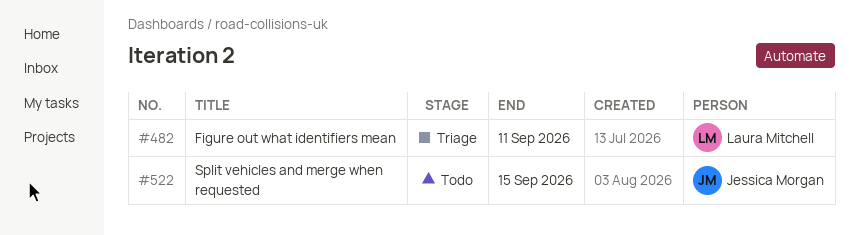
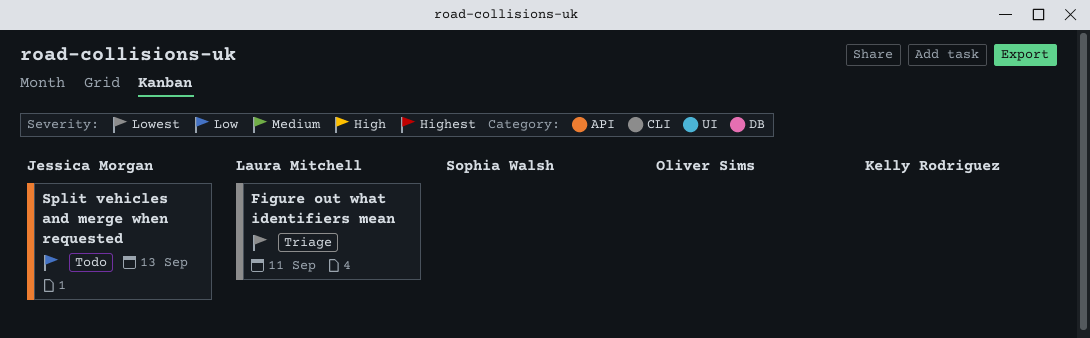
Split vehicles and merge when requested, due: Sep 15 -> Sep 13

